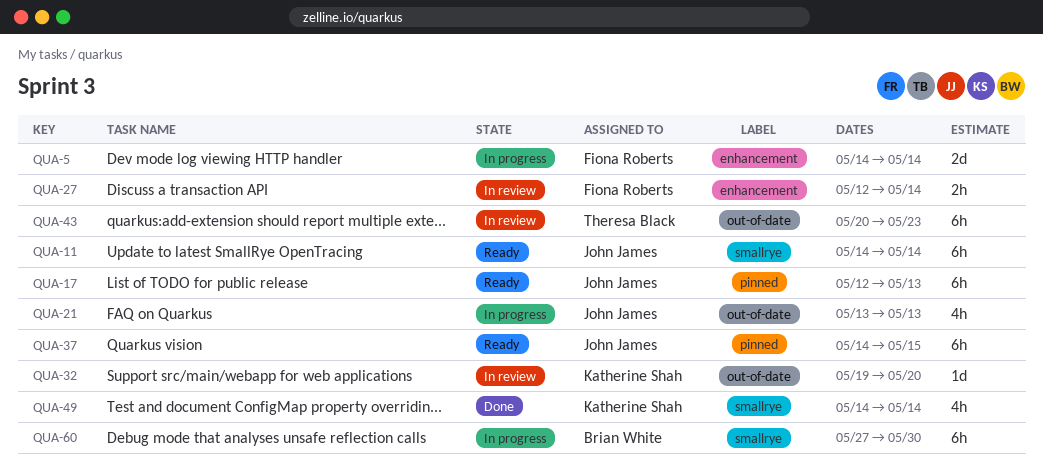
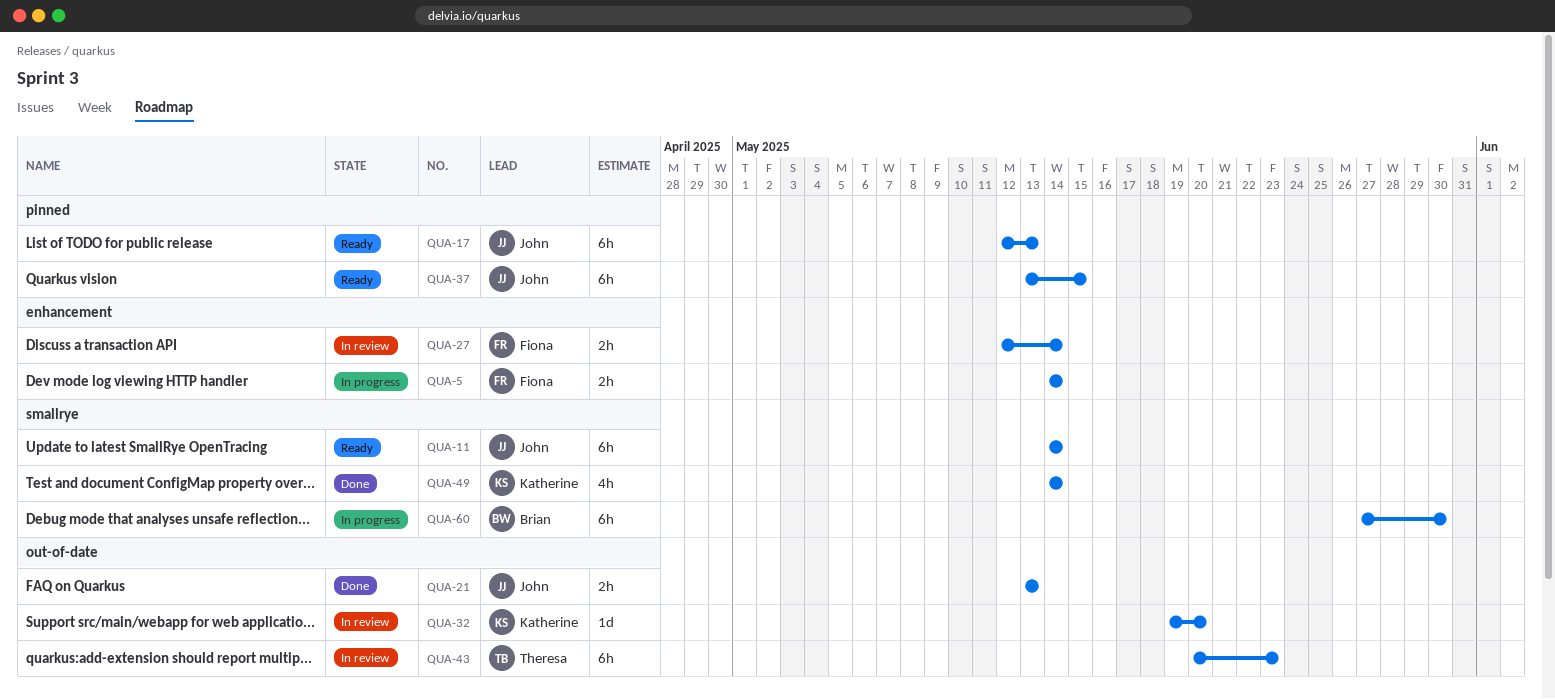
QUA-5, estimate: 2d -> 2h
QUA-21, status: In progress -> Done
QUA-21, estimate: 4h -> 2h
QUA-37, start: May 14 -> May 13

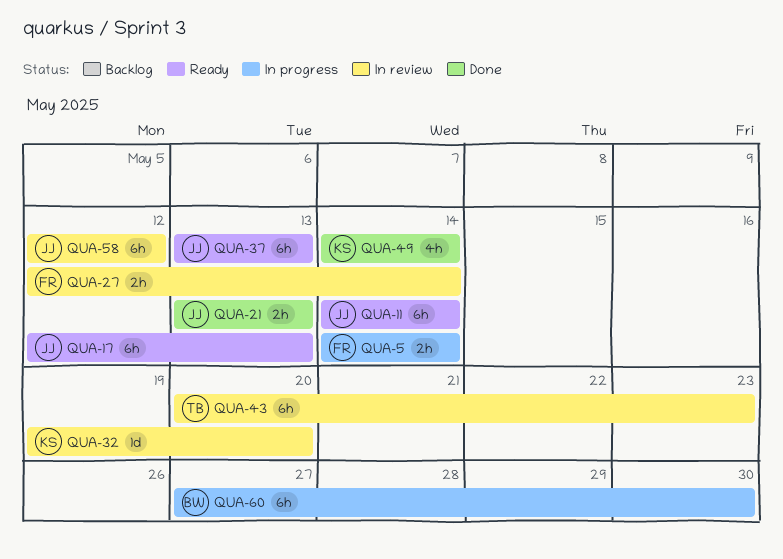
QUA-37, due: May 15 -> May 13
QUA-58: none -> present

